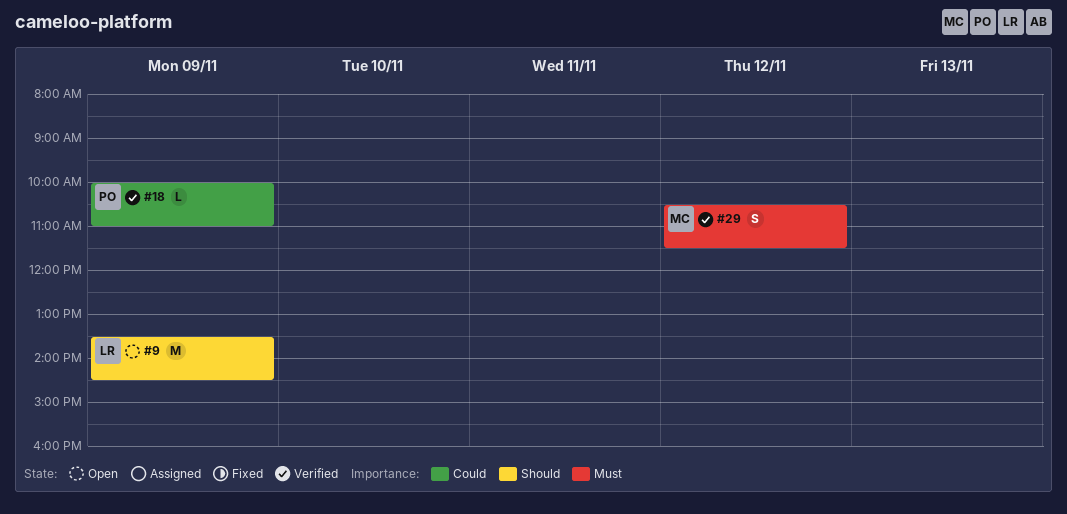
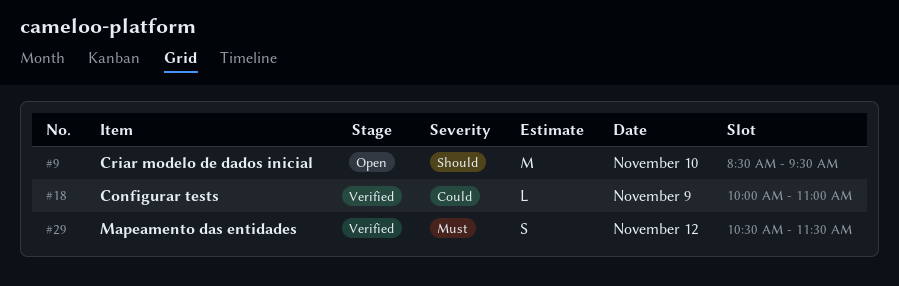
#9, day: Nov 9 -> Nov 10
#9, begins: 13:30 -> 08:30
#9, ends: 14:30 -> 09:30

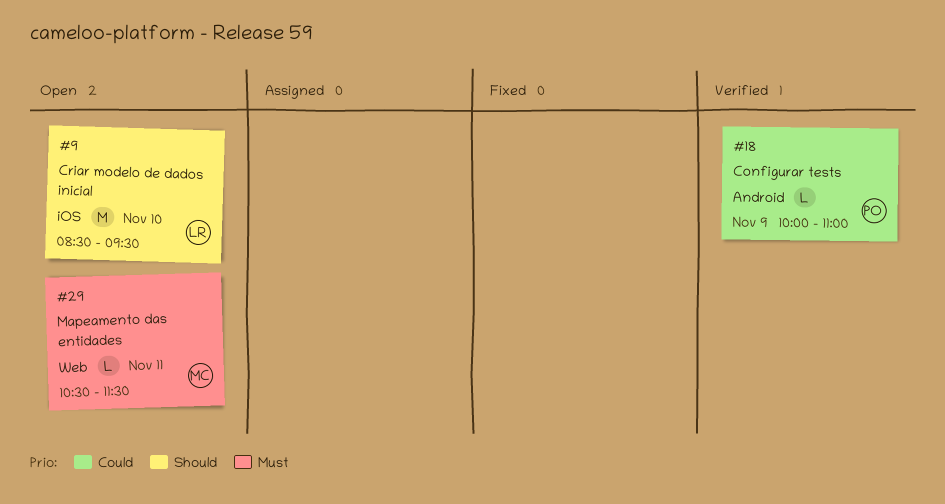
#29, status: Verified -> Open
#29, estimate: S -> L
#29, day: Nov 12 -> Nov 11

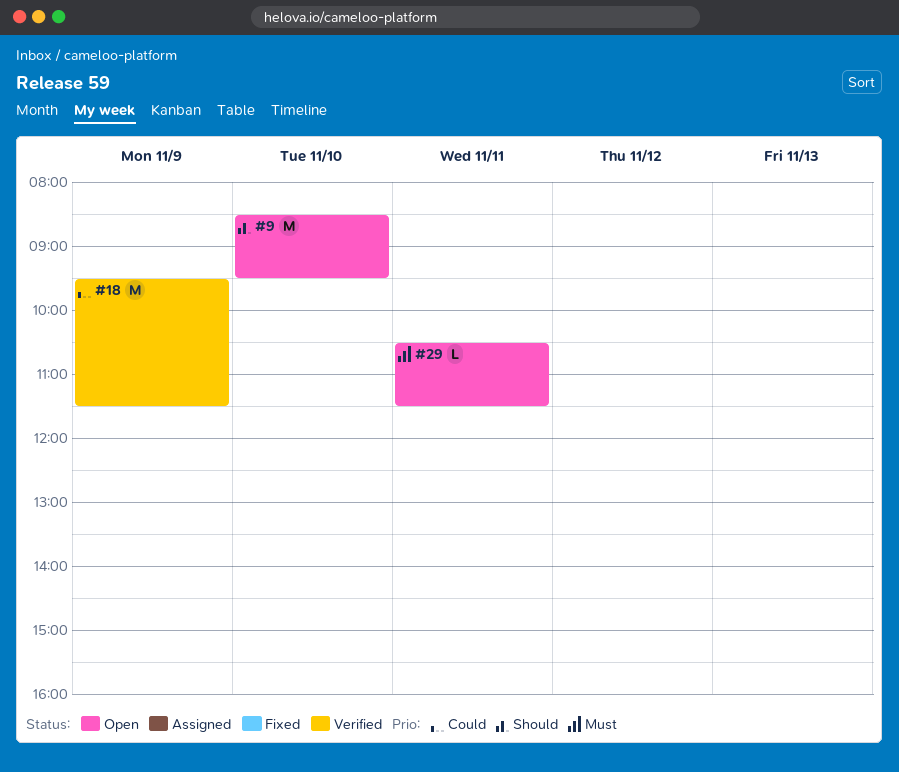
#18, estimate: L -> M
#18, begins: 10:00 -> 09:30
#18, ends: 11:00 -> 11:30

